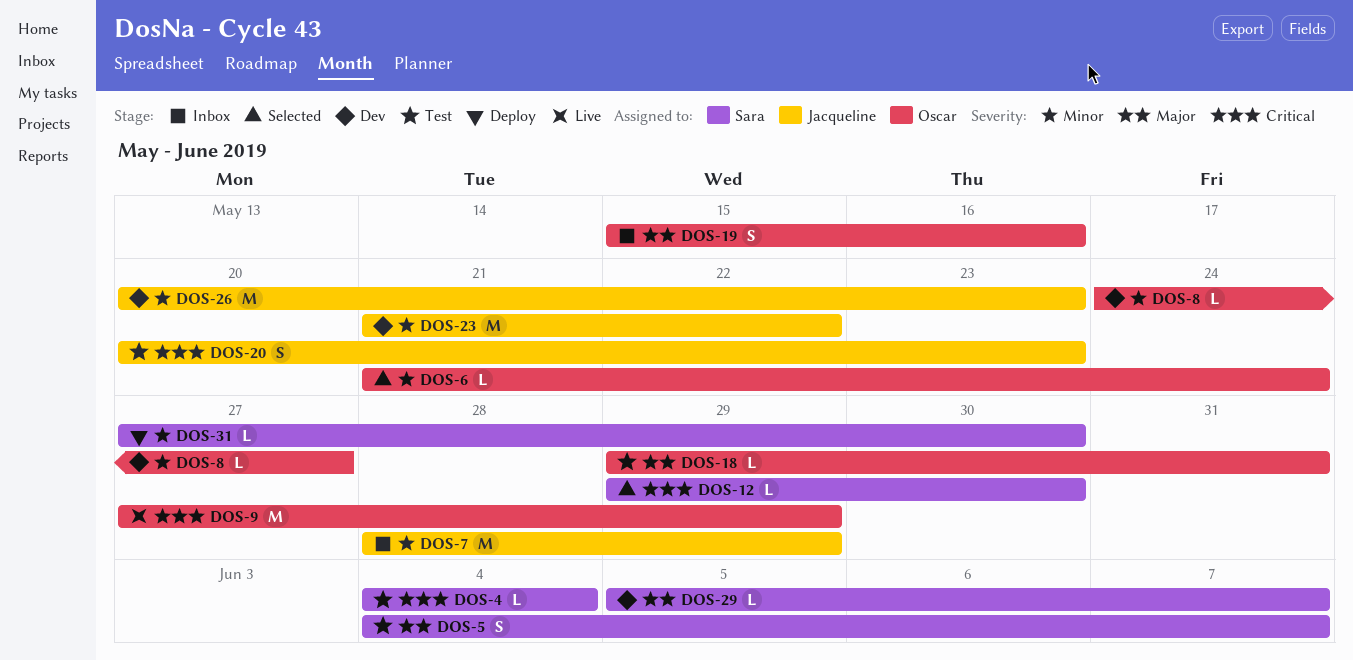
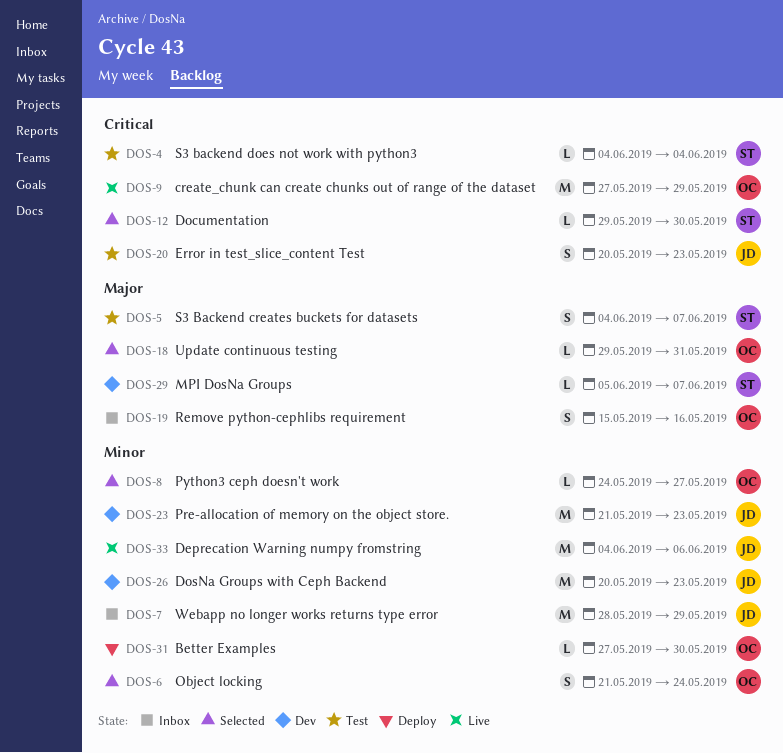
DOS-6, estimate: L -> S
DOS-8, status: Dev -> Selected
DOS-18, status: Test -> Selected
DOS-23, due: May 22 -> May 23
DOS-31, owner: Sara -> Oscar
DOS-33: none -> present

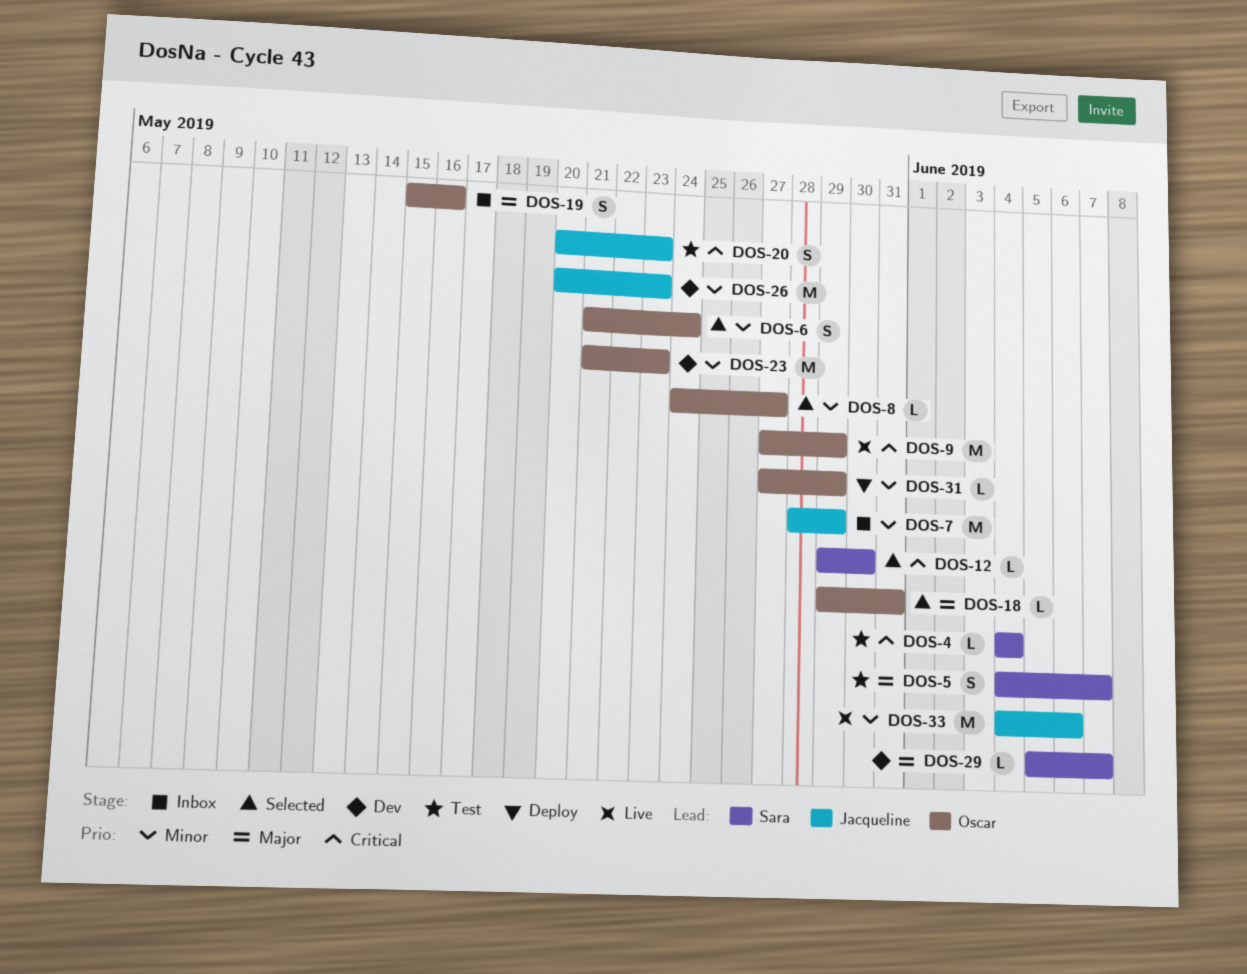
DOS-23, owner: Jacqueline -> Oscar
DOS-31, due: May 30 -> May 29

